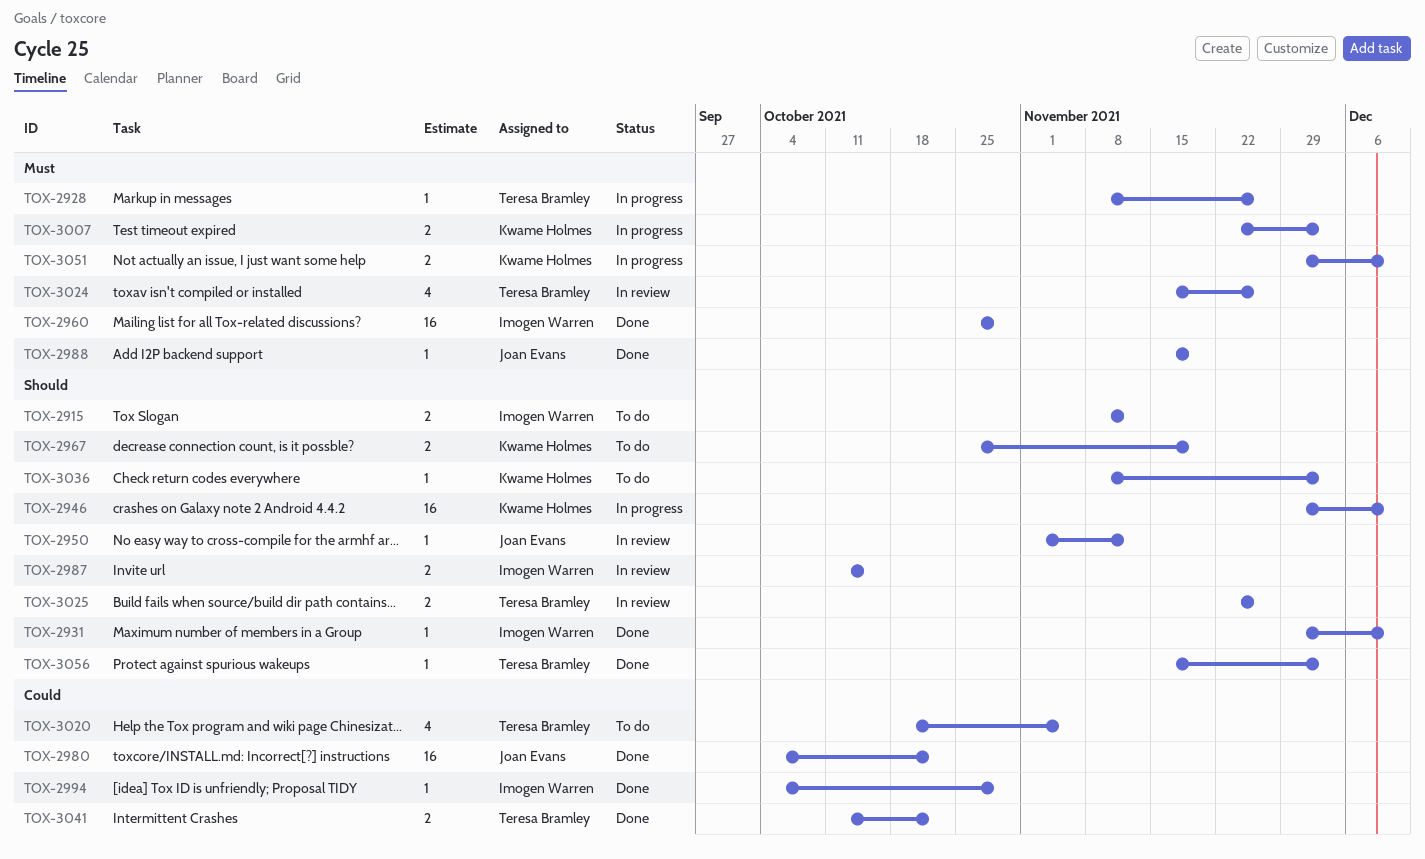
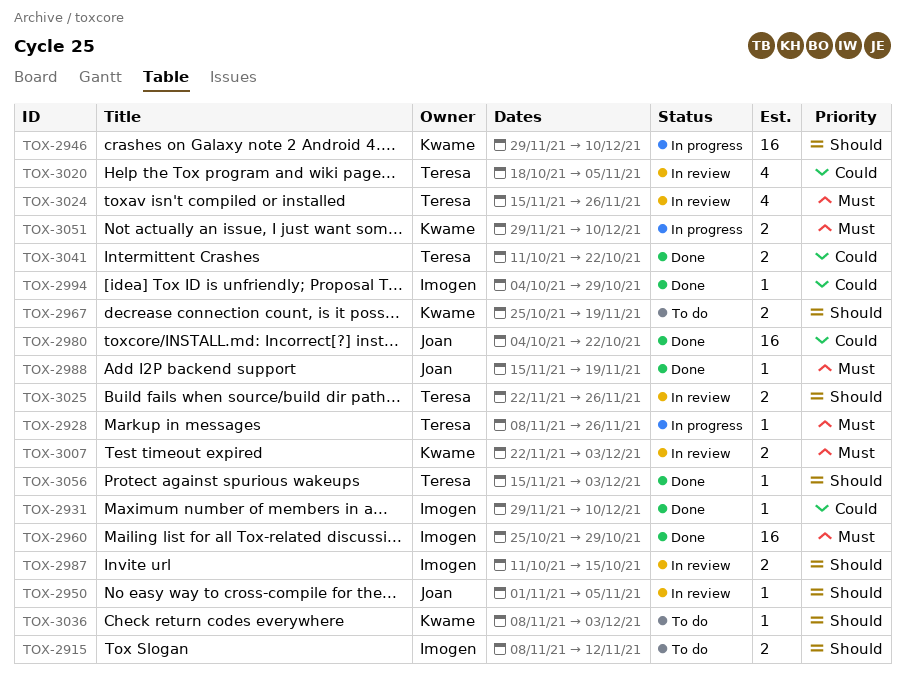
TOX-2931, priority: Should -> Could
TOX-2950, due: Nov 12 -> Nov 5
TOX-3007, status: In progress -> In review
TOX-3020, status: To do -> In review

